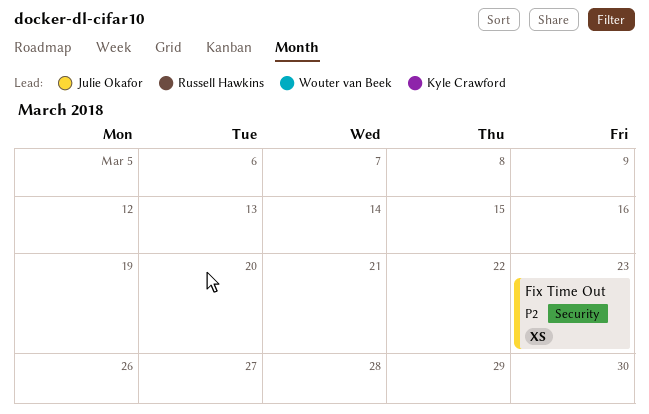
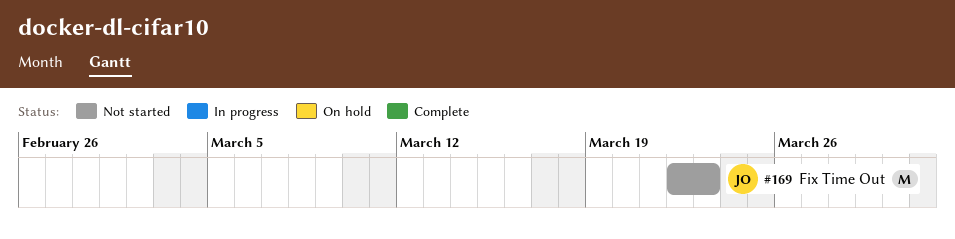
Fix Time Out, estimate: XS -> M

